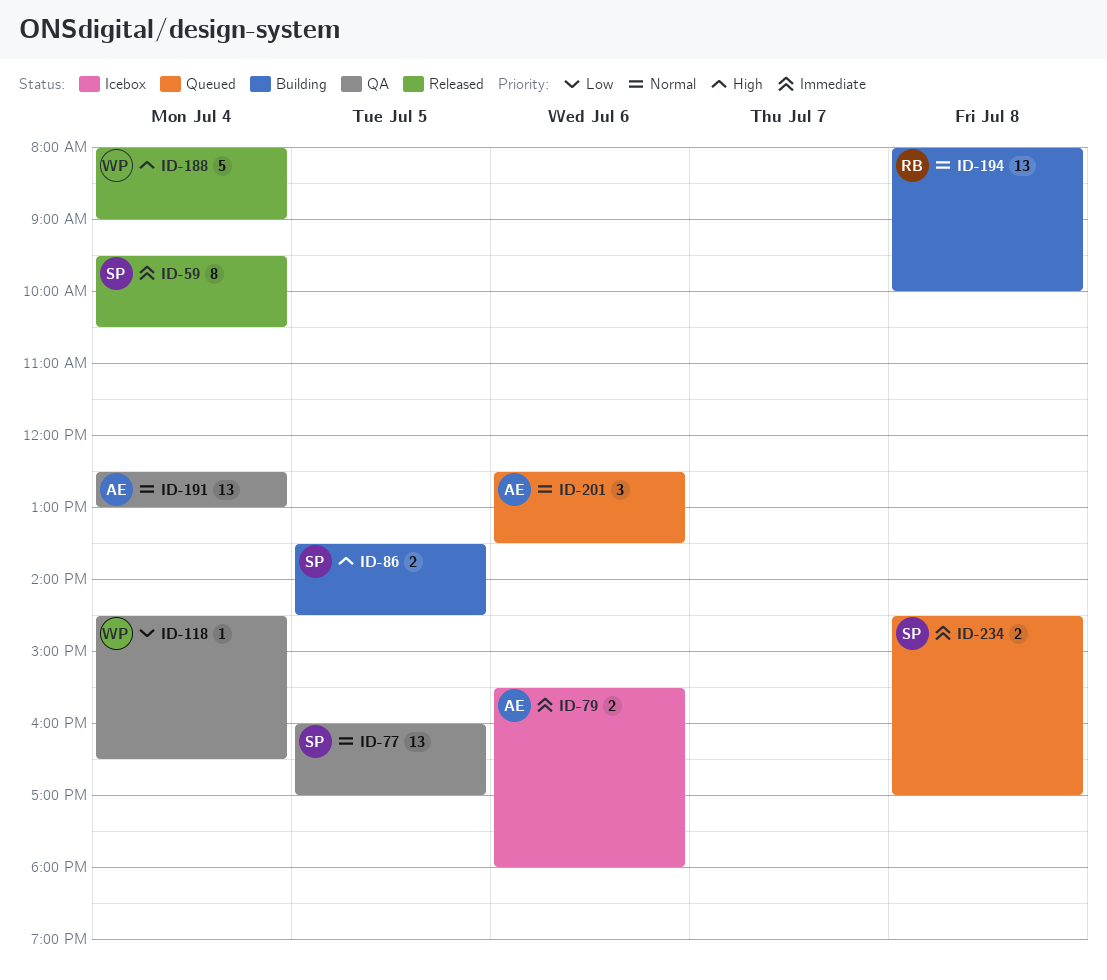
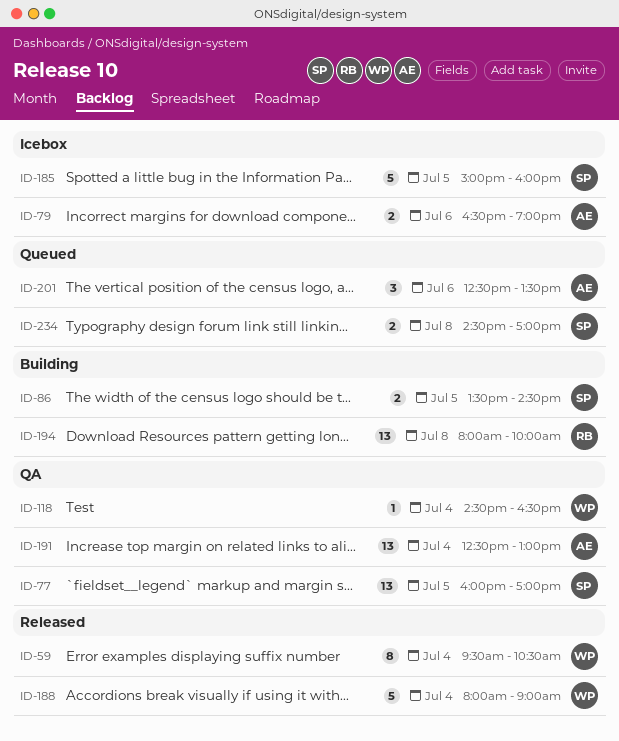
ID-59, owner: SP -> WP
ID-79, begins: 15:30 -> 16:30
ID-79, ends: 18:00 -> 19:00
ID-185: none -> present

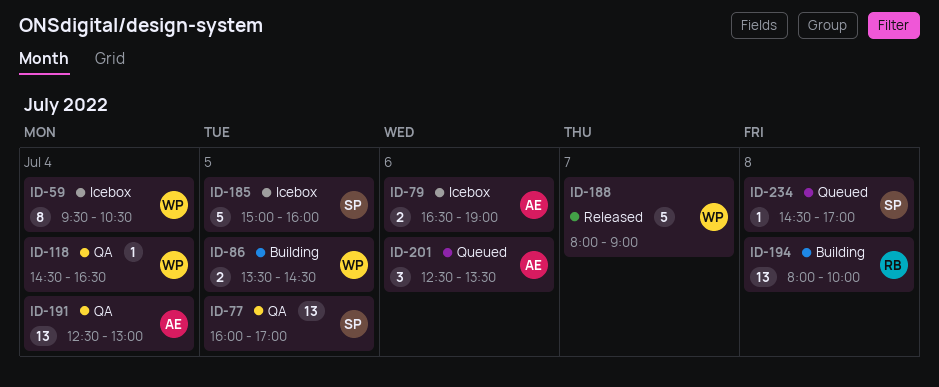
ID-59, status: Released -> Icebox
ID-86, owner: SP -> WP
ID-188, day: Jul 4 -> Jul 7
ID-234, estimate: 2 -> 1

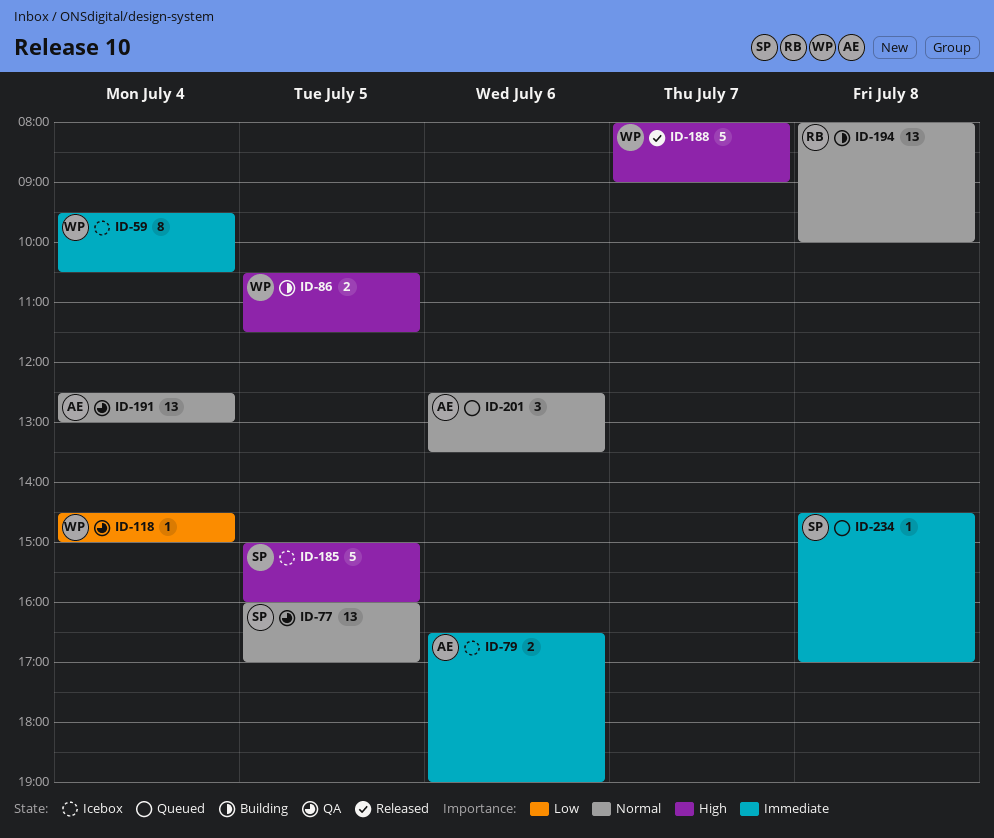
ID-86, begins: 13:30 -> 10:30
ID-86, ends: 14:30 -> 11:30
ID-118, ends: 16:30 -> 15:00

